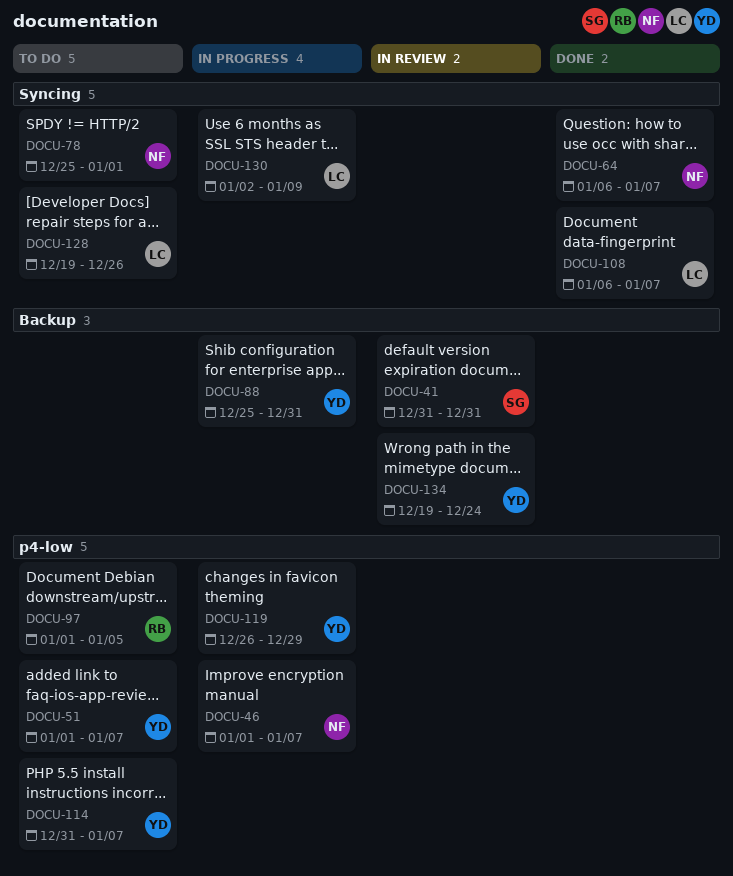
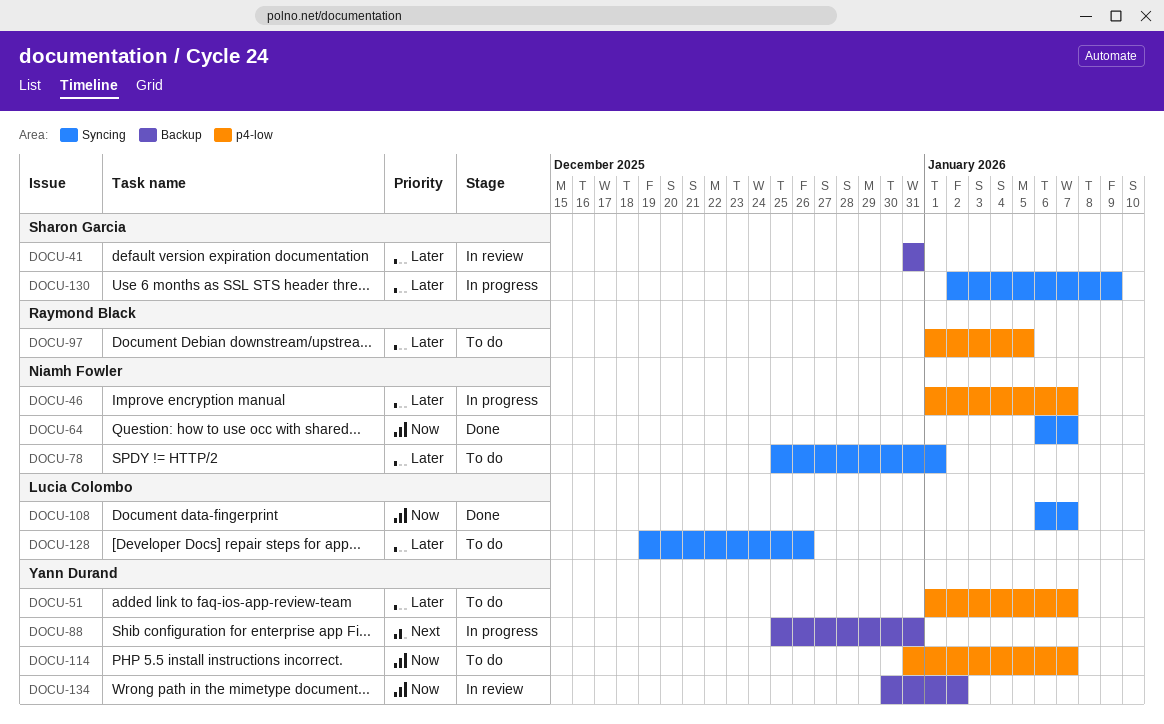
DOCU-119: present -> none
DOCU-130, owner: Lucia Colombo -> Sharon Garcia
DOCU-134, start: Dec 19 -> Dec 30
DOCU-134, due: Dec 24 -> Jan 2

